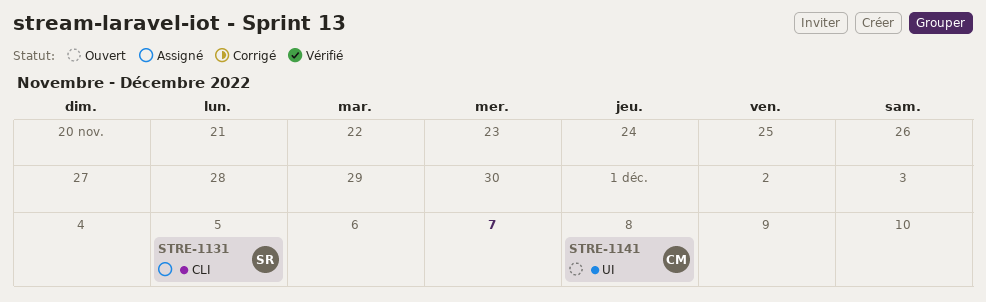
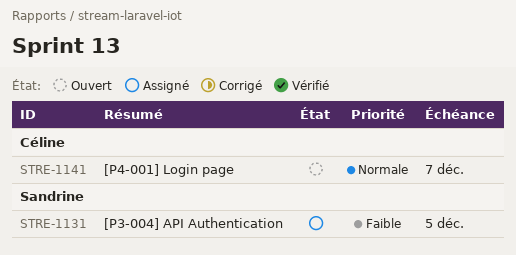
STRE-1141, due: Dec 8 -> Dec 7

